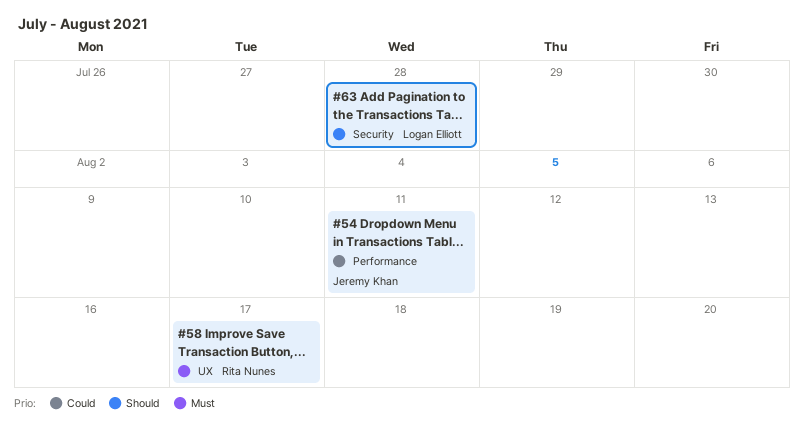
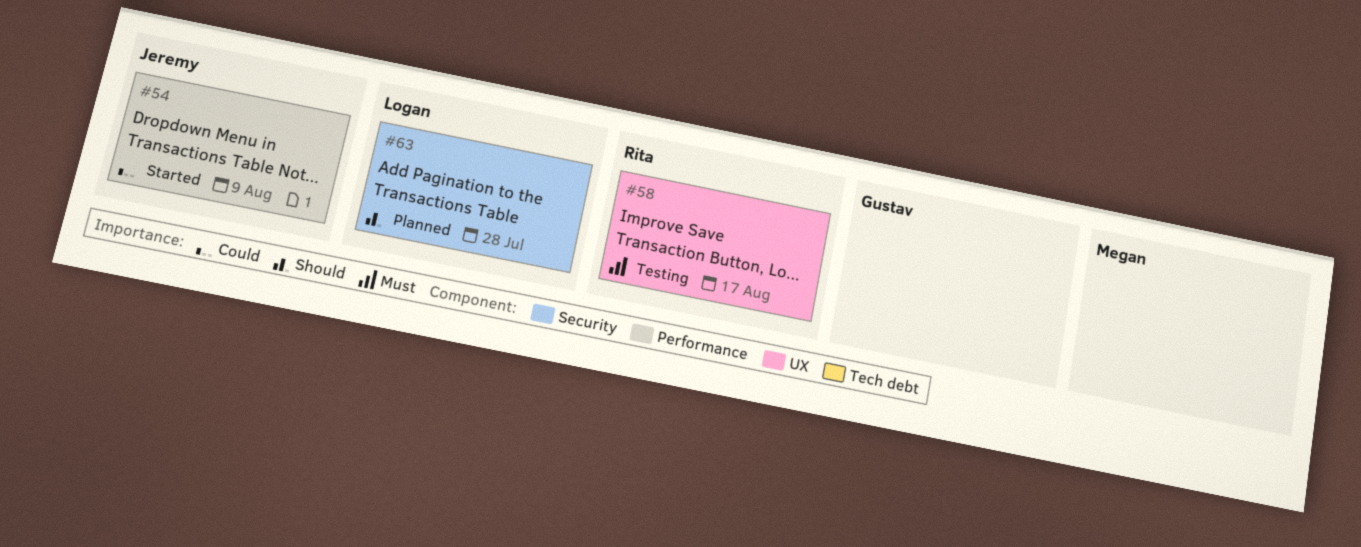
#54, due: Aug 11 -> Aug 9

